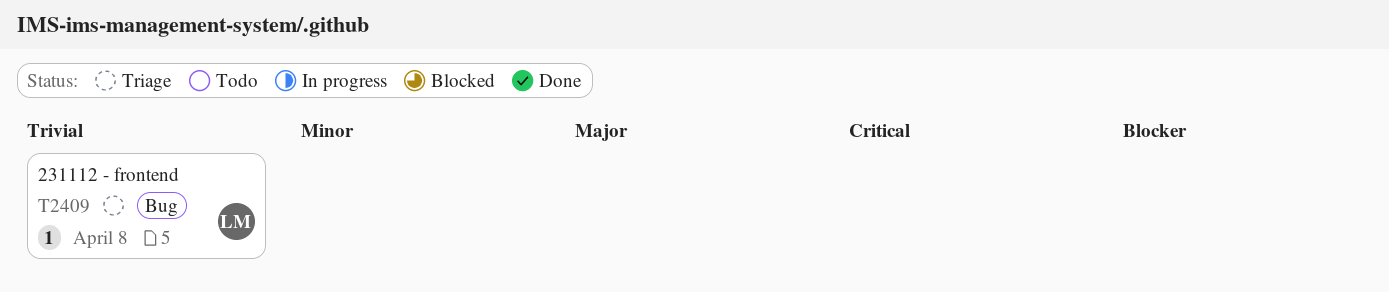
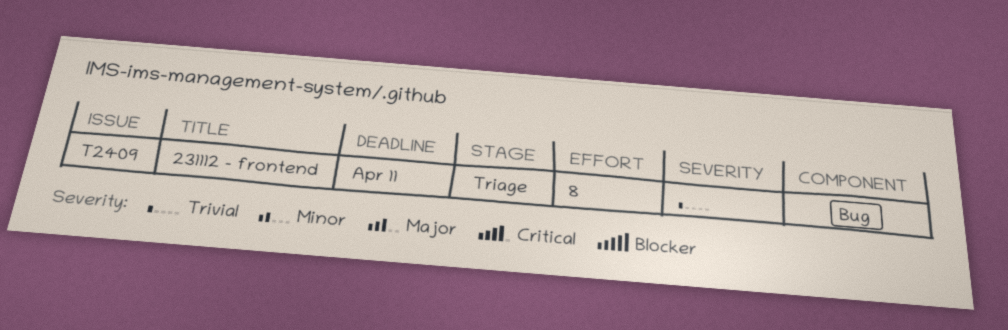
T2409, estimate: 1 -> 8
T2409, due: Apr 8 -> Apr 11

